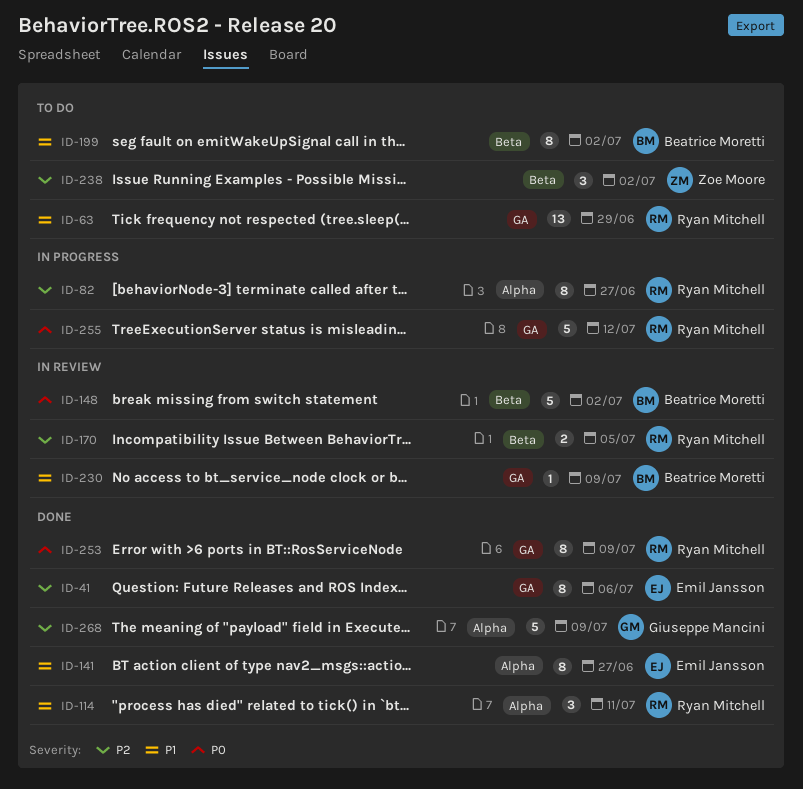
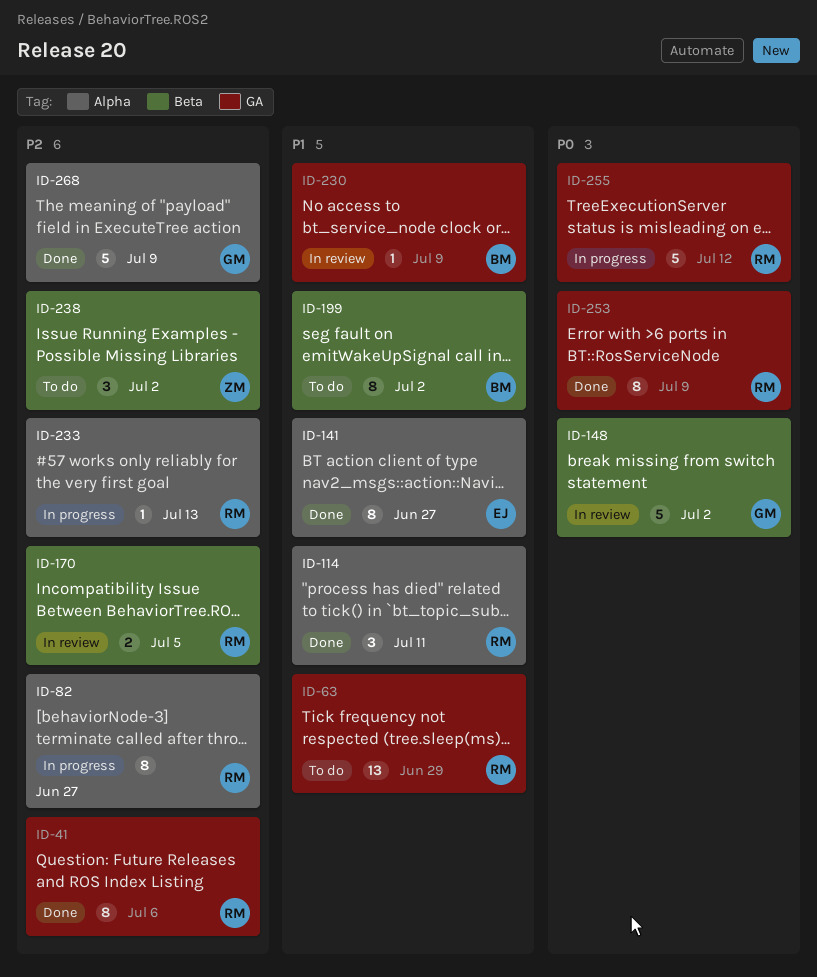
ID-41, owner: Emil Jansson -> Ryan Mitchell
ID-148, owner: Beatrice Moretti -> Giuseppe Mancini
ID-233: none -> present

